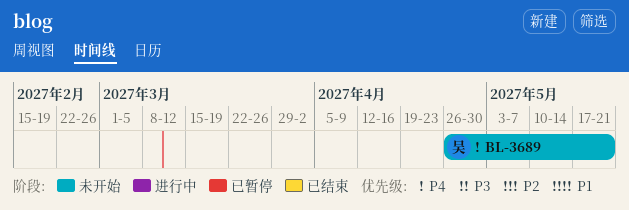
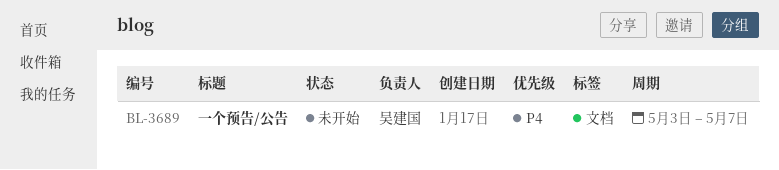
BL-3689, start: Apr 26 -> May 3
BL-3689, due: May 21 -> May 7

